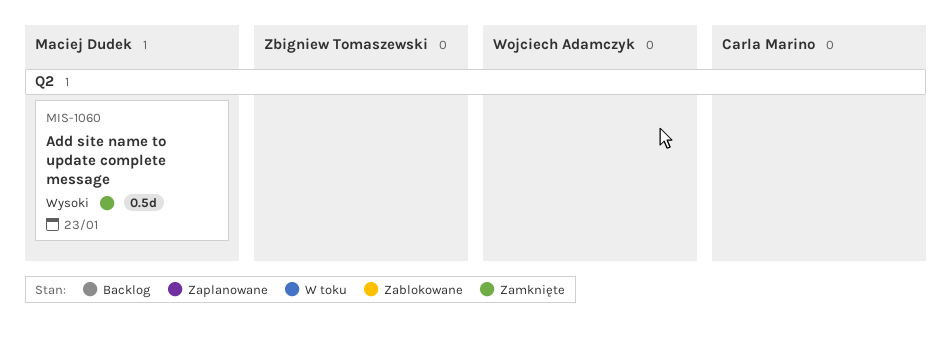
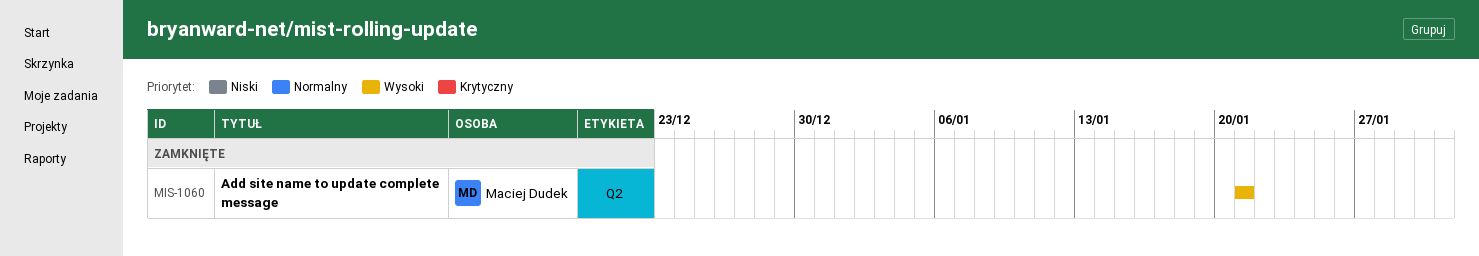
MIS-1060, due: Jan 23 -> Jan 21

